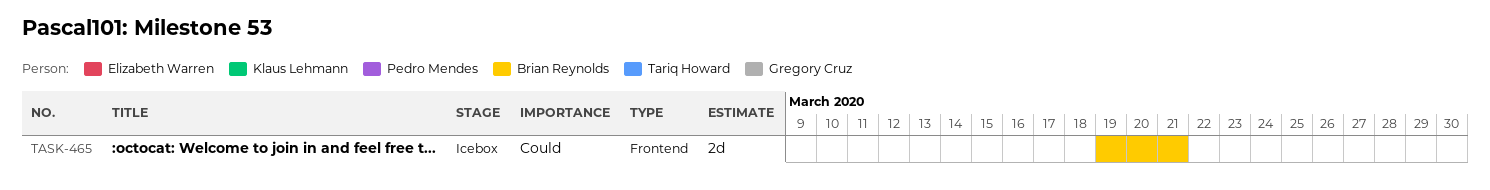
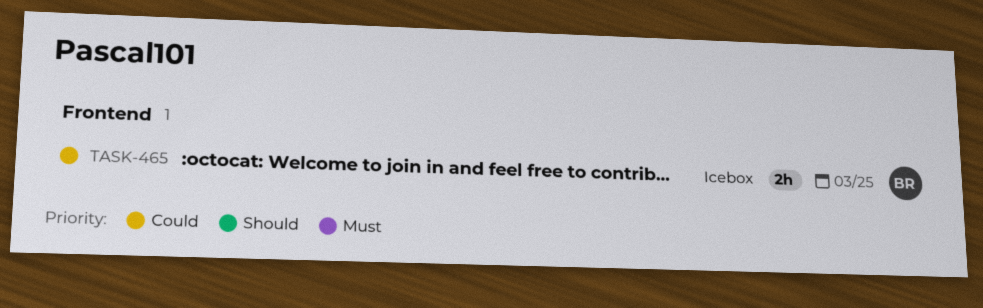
TASK-465, estimate: 2d -> 2h
TASK-465, due: Mar 21 -> Mar 25

